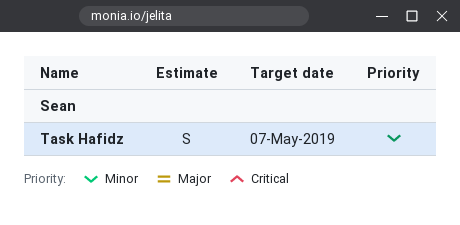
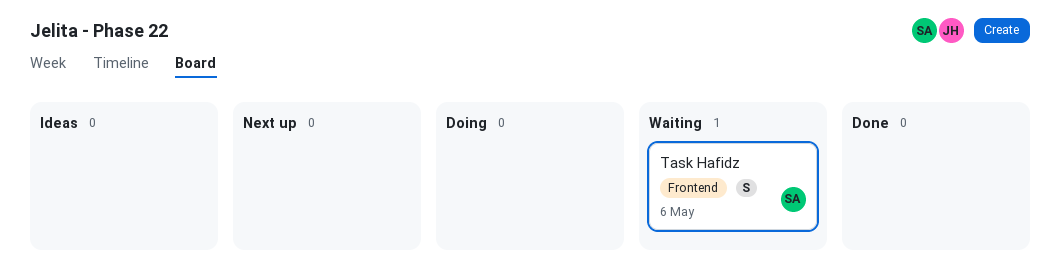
Task Hafidz, due: May 7 -> May 6

